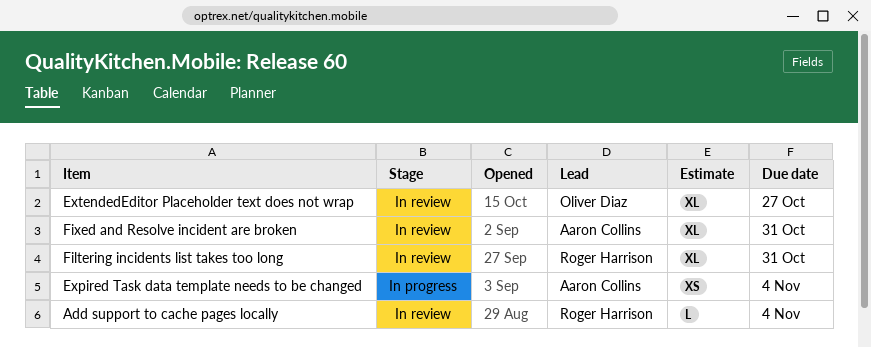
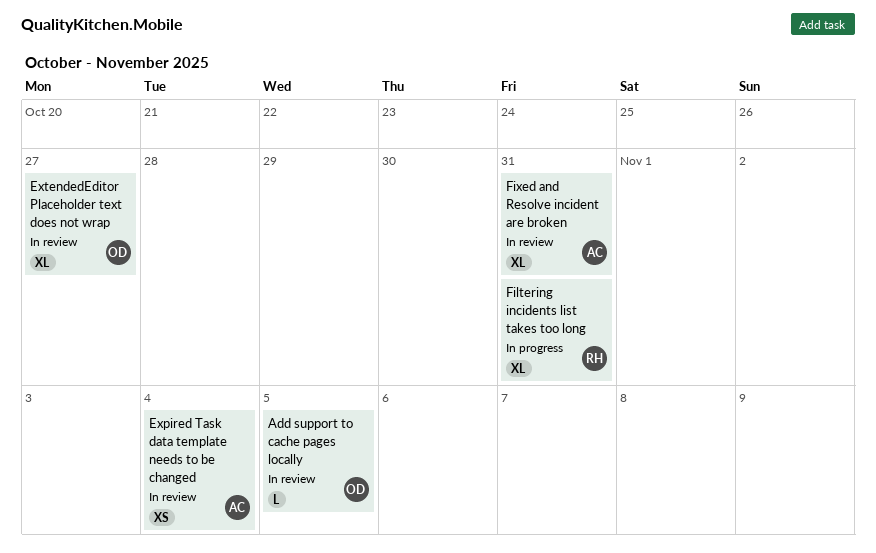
Add support to cache pages locally, owner: Roger Harrison -> Oliver Diaz
Add support to cache pages locally, due: Nov 4 -> Nov 5
Expired Task data template needs to be changed, status: In progress -> In review
Filtering incidents list takes too long, status: In review -> In progress

